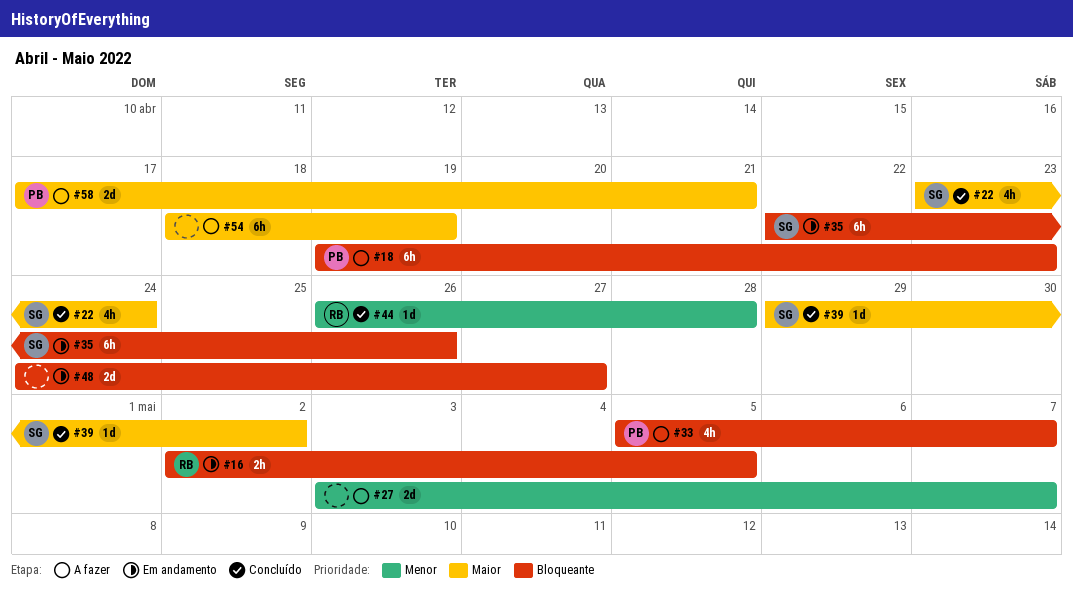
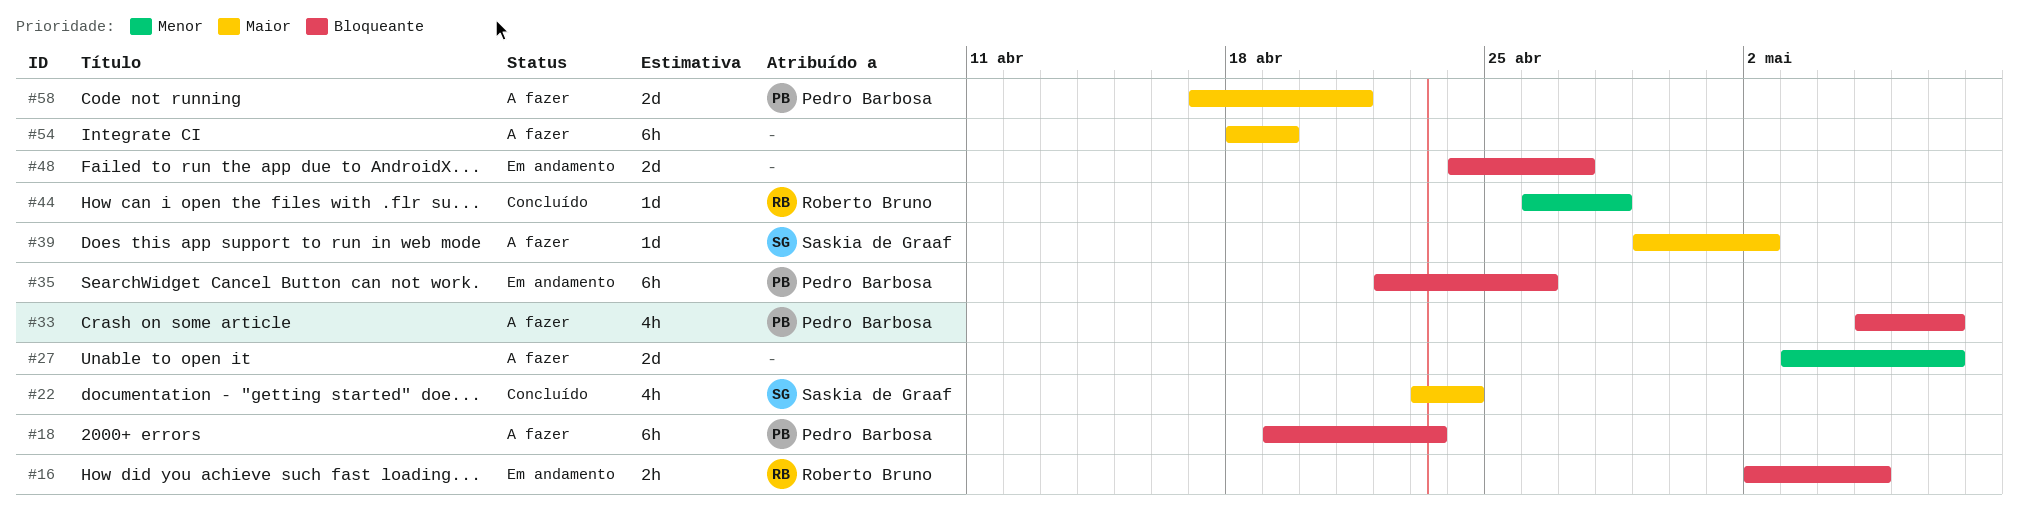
#35, owner: Saskia de Graaf -> Pedro Barbosa
#39, status: Concluído -> A fazer

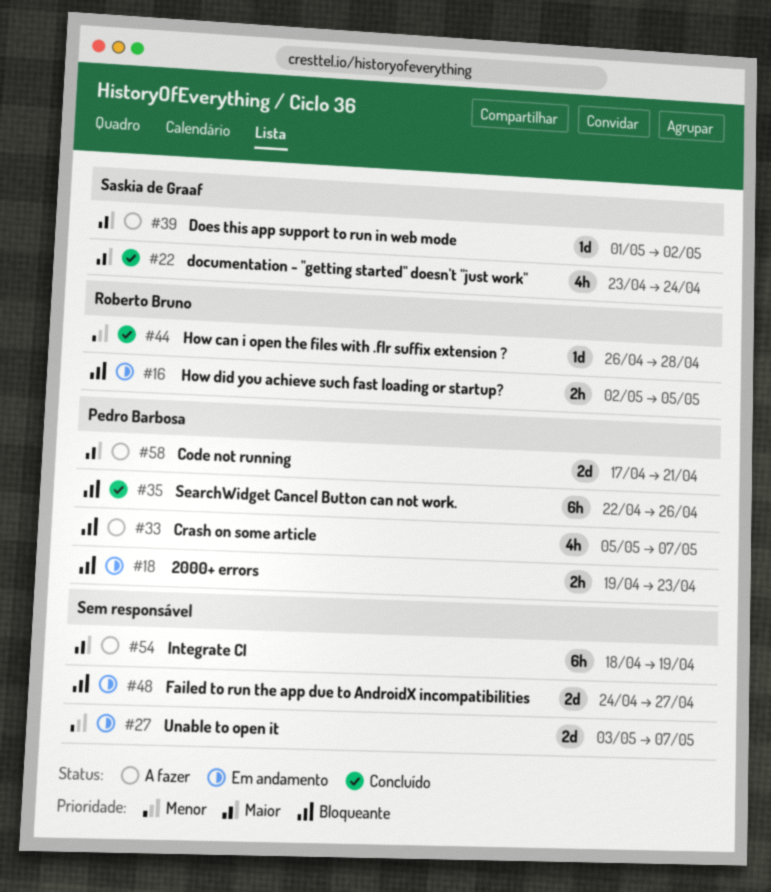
#18, status: A fazer -> Em andamento
#18, estimate: 6h -> 2h
#27, status: A fazer -> Em andamento
#35, status: Em andamento -> Concluído
#39, start: Apr 29 -> May 1

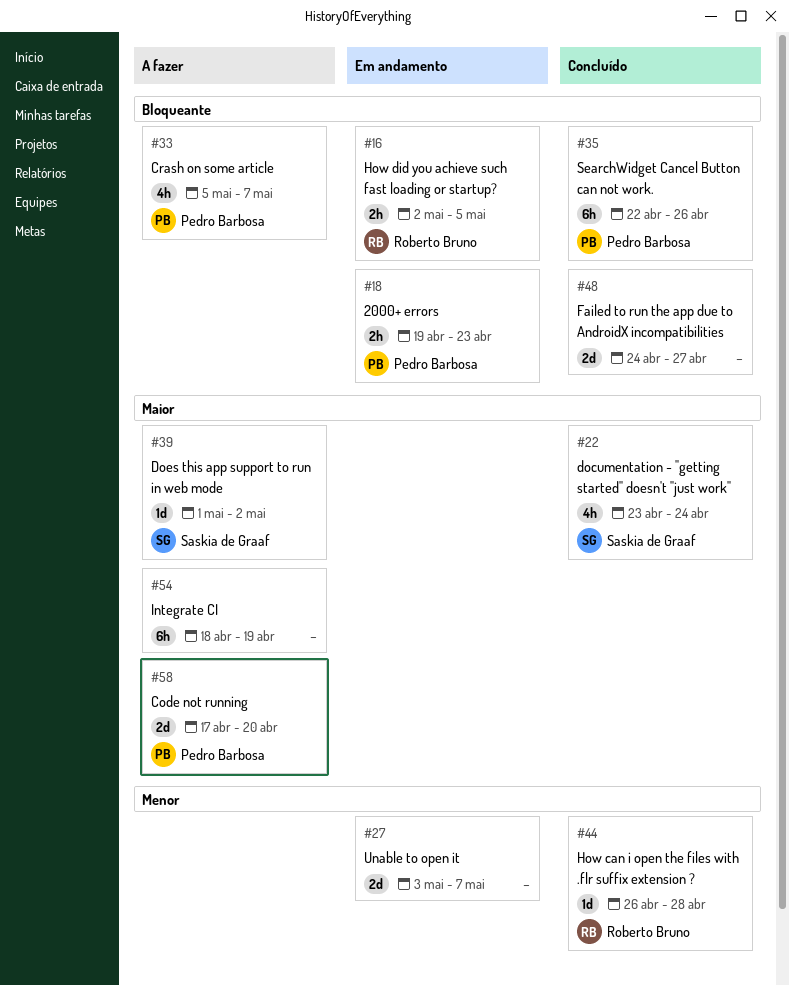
#48, status: Em andamento -> Concluído
#58, due: Apr 21 -> Apr 20

